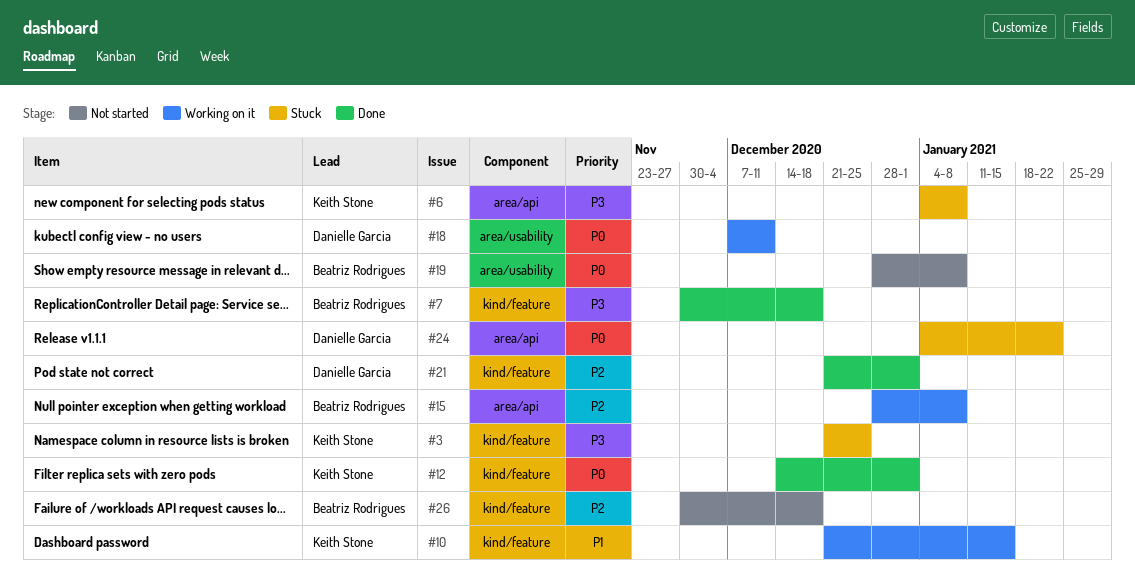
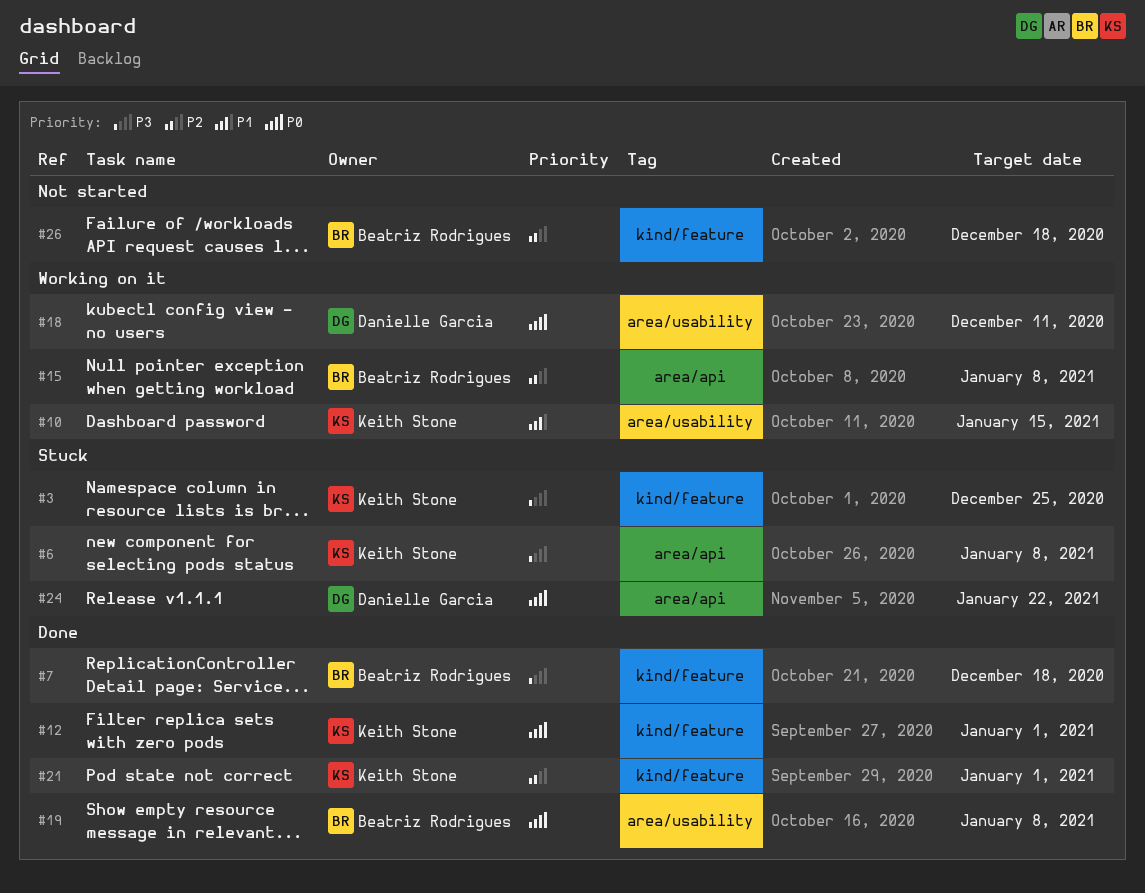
#10, label: kind/feature -> area/usability
#19, status: Not started -> Done
#21, owner: Danielle Garcia -> Keith Stone

